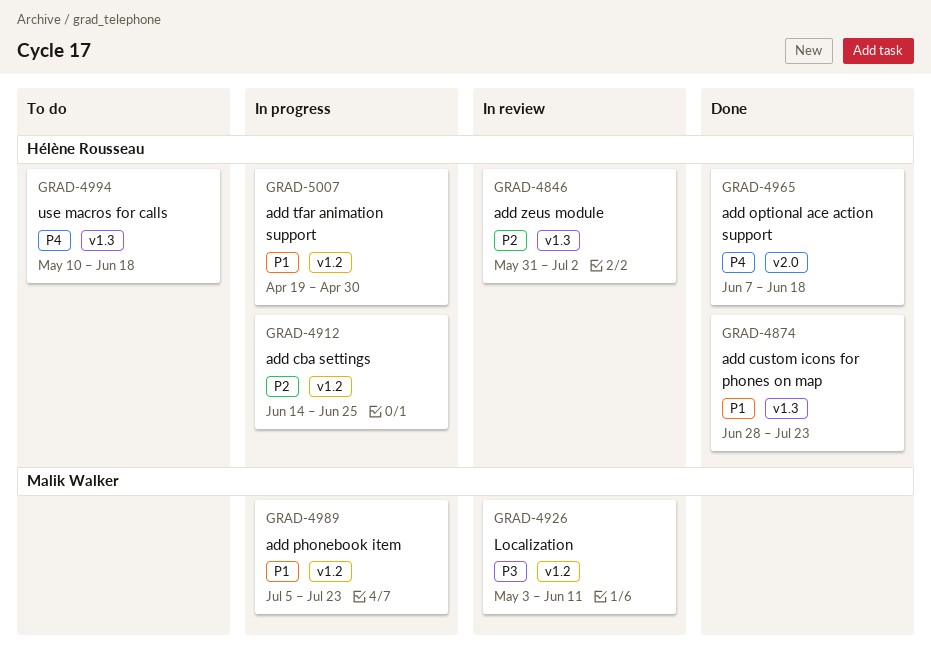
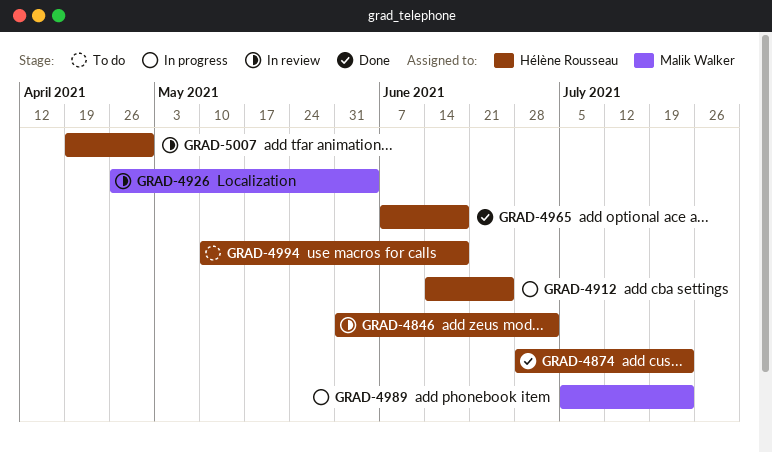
GRAD-4926, start: May 3 -> Apr 26
GRAD-4926, due: Jun 11 -> Jun 4
GRAD-5007, status: In progress -> In review

